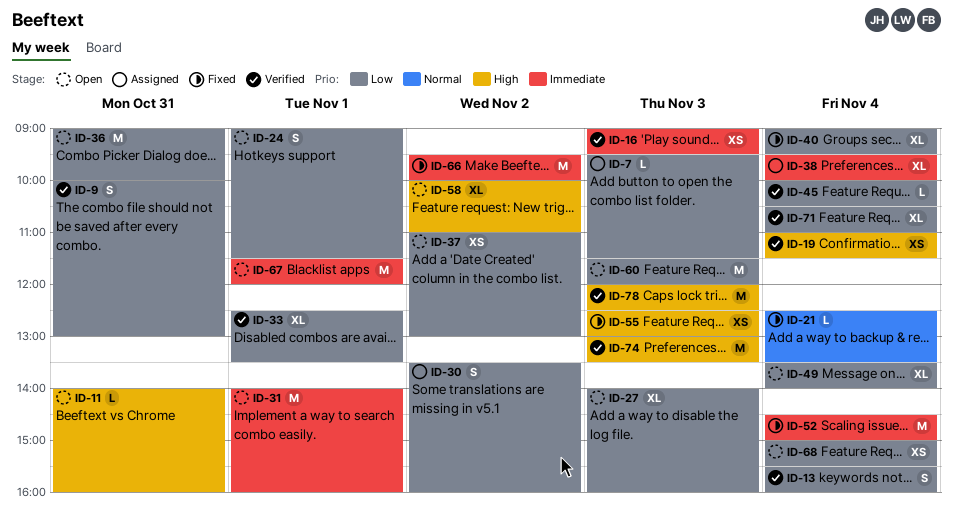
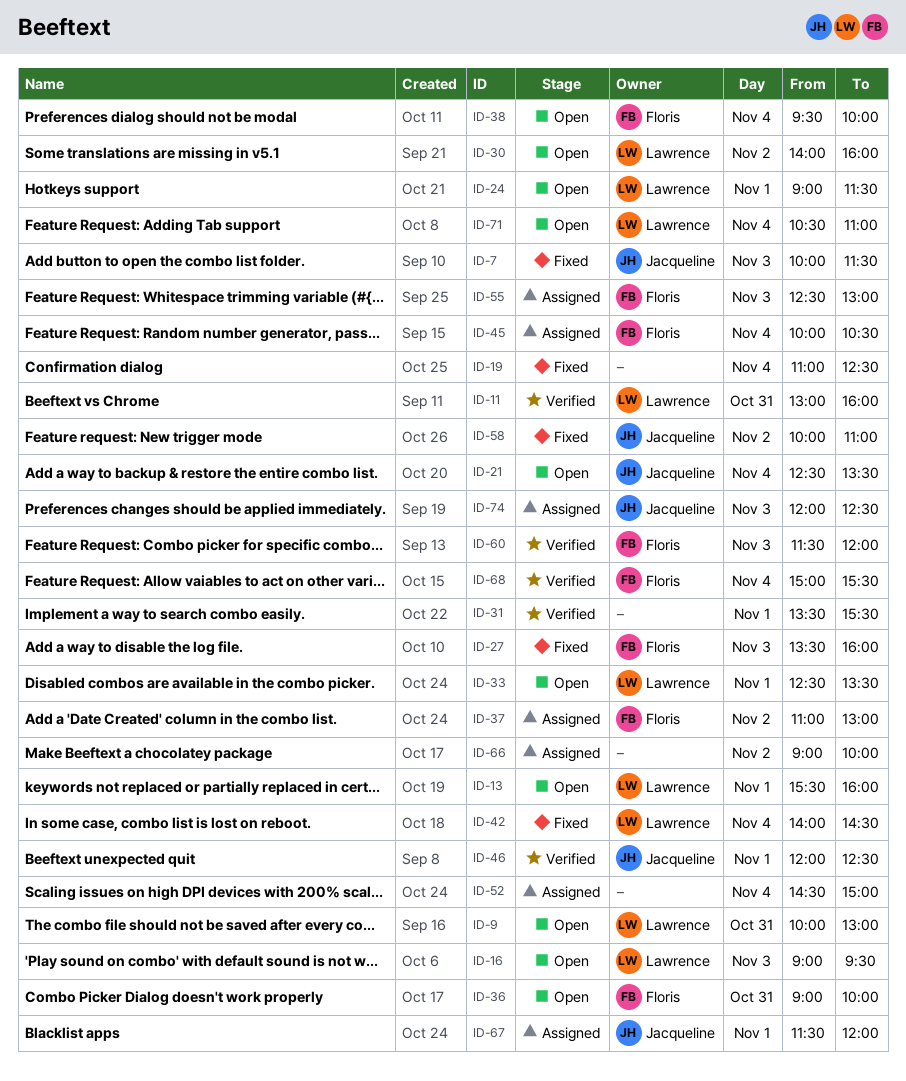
ID-7, status: Assigned -> Fixed
ID-7, begins: 09:30 -> 10:00
ID-9, status: Verified -> Open
ID-11, status: Open -> Verified
ID-11, begins: 14:00 -> 13:00
ID-13, status: Verified -> Open
ID-13, day: Nov 4 -> Nov 1
ID-16, status: Verified -> Open
ID-19, status: Verified -> Fixed
ID-19, ends: 11:30 -> 12:30
ID-21, status: Fixed -> Open
ID-27, status: Open -> Fixed
ID-27, begins: 14:00 -> 13:30
ID-30, status: Assigned -> Open
ID-30, begins: 13:30 -> 14:00
ID-31, status: Open -> Verified
ID-31, begins: 14:00 -> 13:30
ID-31, ends: 16:00 -> 15:30
ID-33, status: Verified -> Open
ID-37, status: Open -> Assigned
ID-38, status: Assigned -> Open
ID-40: present -> none
ID-42: none -> present
ID-45, status: Verified -> Assigned
ID-46: none -> present
ID-49: present -> none
ID-52, status: Fixed -> Assigned
ID-55, status: Fixed -> Assigned
ID-58, status: Open -> Fixed
ID-60, status: Open -> Verified
ID-66, status: Fixed -> Assigned
ID-66, begins: 09:30 -> 09:00
ID-67, status: Open -> Assigned
ID-68, status: Open -> Verified
ID-71, status: Verified -> Open
ID-74, status: Verified -> Assigned
ID-74, begins: 13:00 -> 12:00
ID-74, ends: 13:30 -> 12:30
ID-78: present -> none

